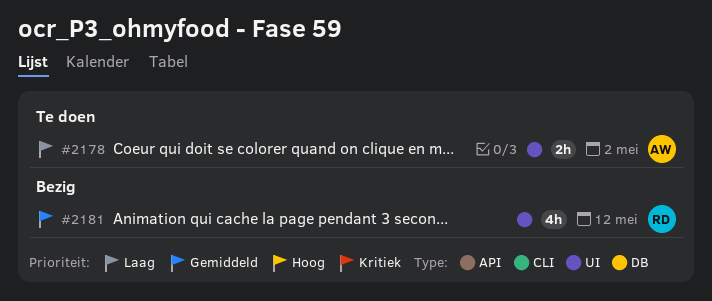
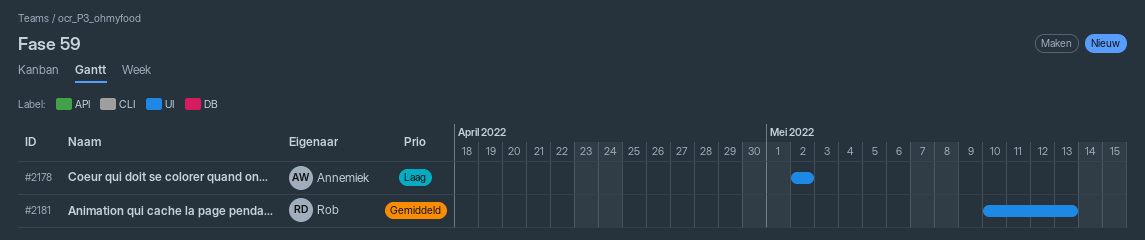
#2181, due: May 12 -> May 13

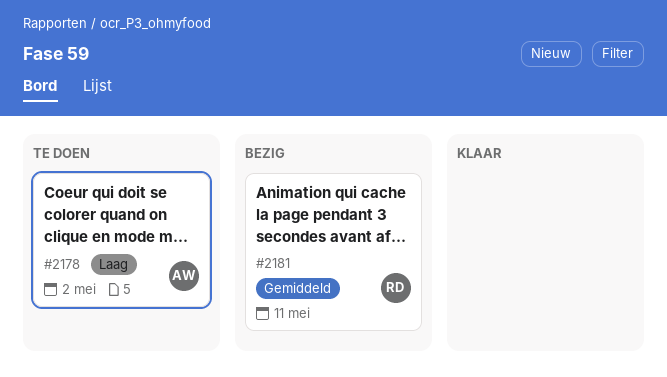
#2181, due: May 13 -> May 11

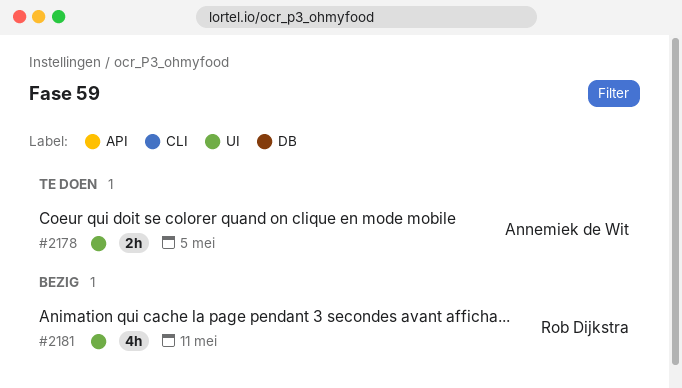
#2178, due: May 2 -> May 5

